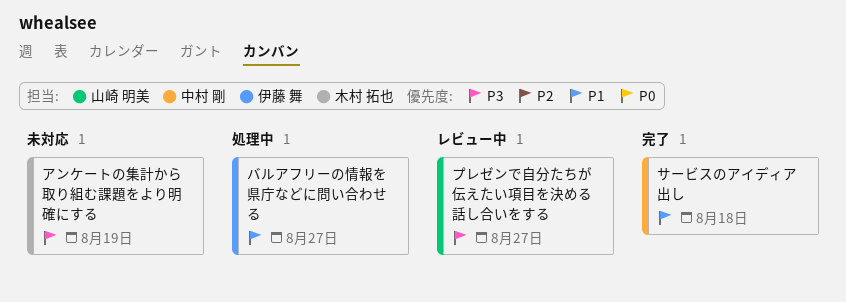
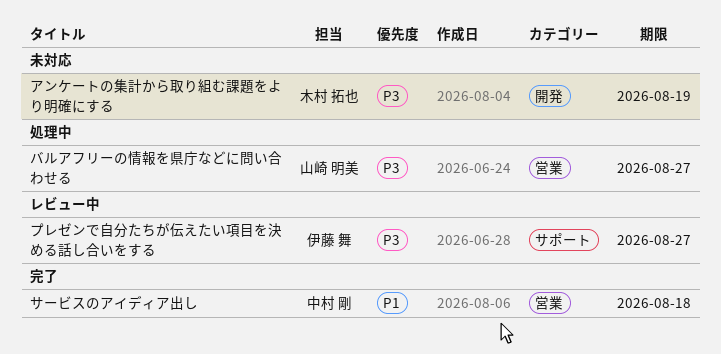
バルアフリーの情報を県庁などに問い合わせる, owner: 伊藤 舞 -> 山崎 明美
バルアフリーの情報を県庁などに問い合わせる, priority: P1 -> P3
プレゼンで自分たちが伝えたい項目を決める話し合いをする, owner: 山崎 明美 -> 伊藤 舞

